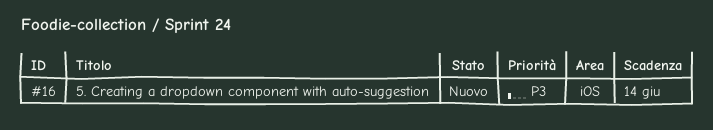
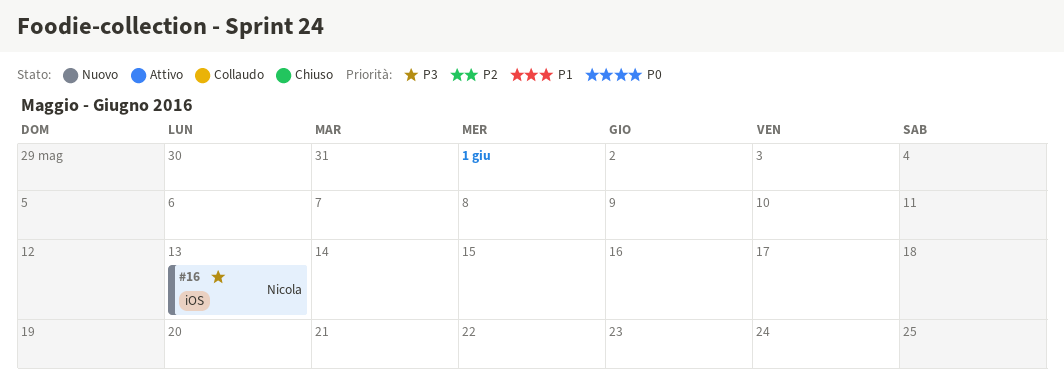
#16, due: Jun 14 -> Jun 13

